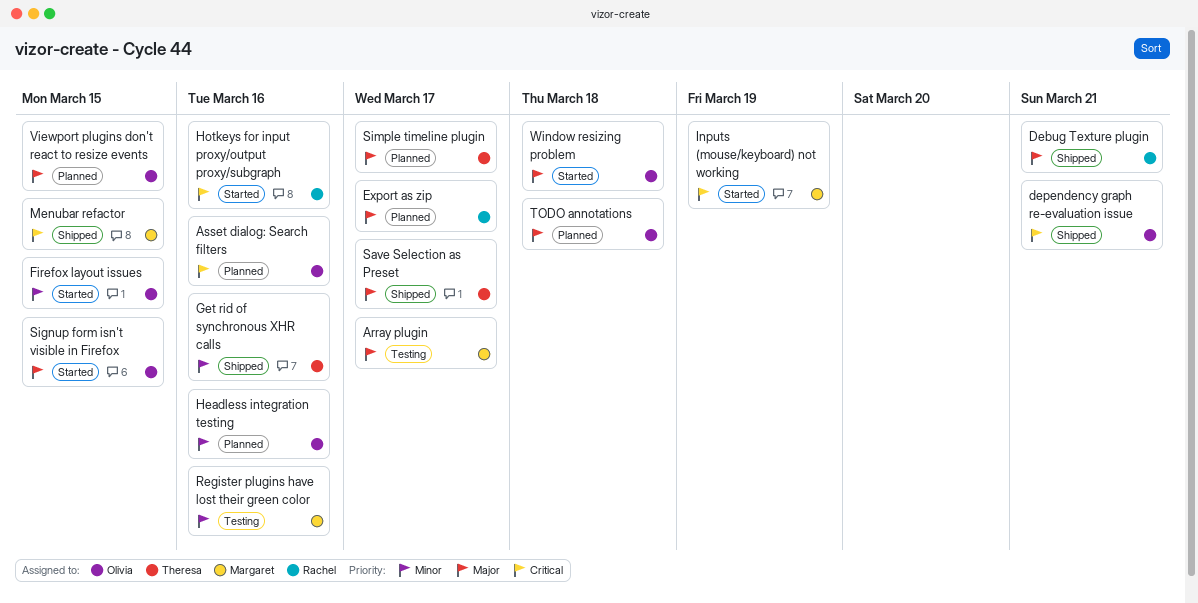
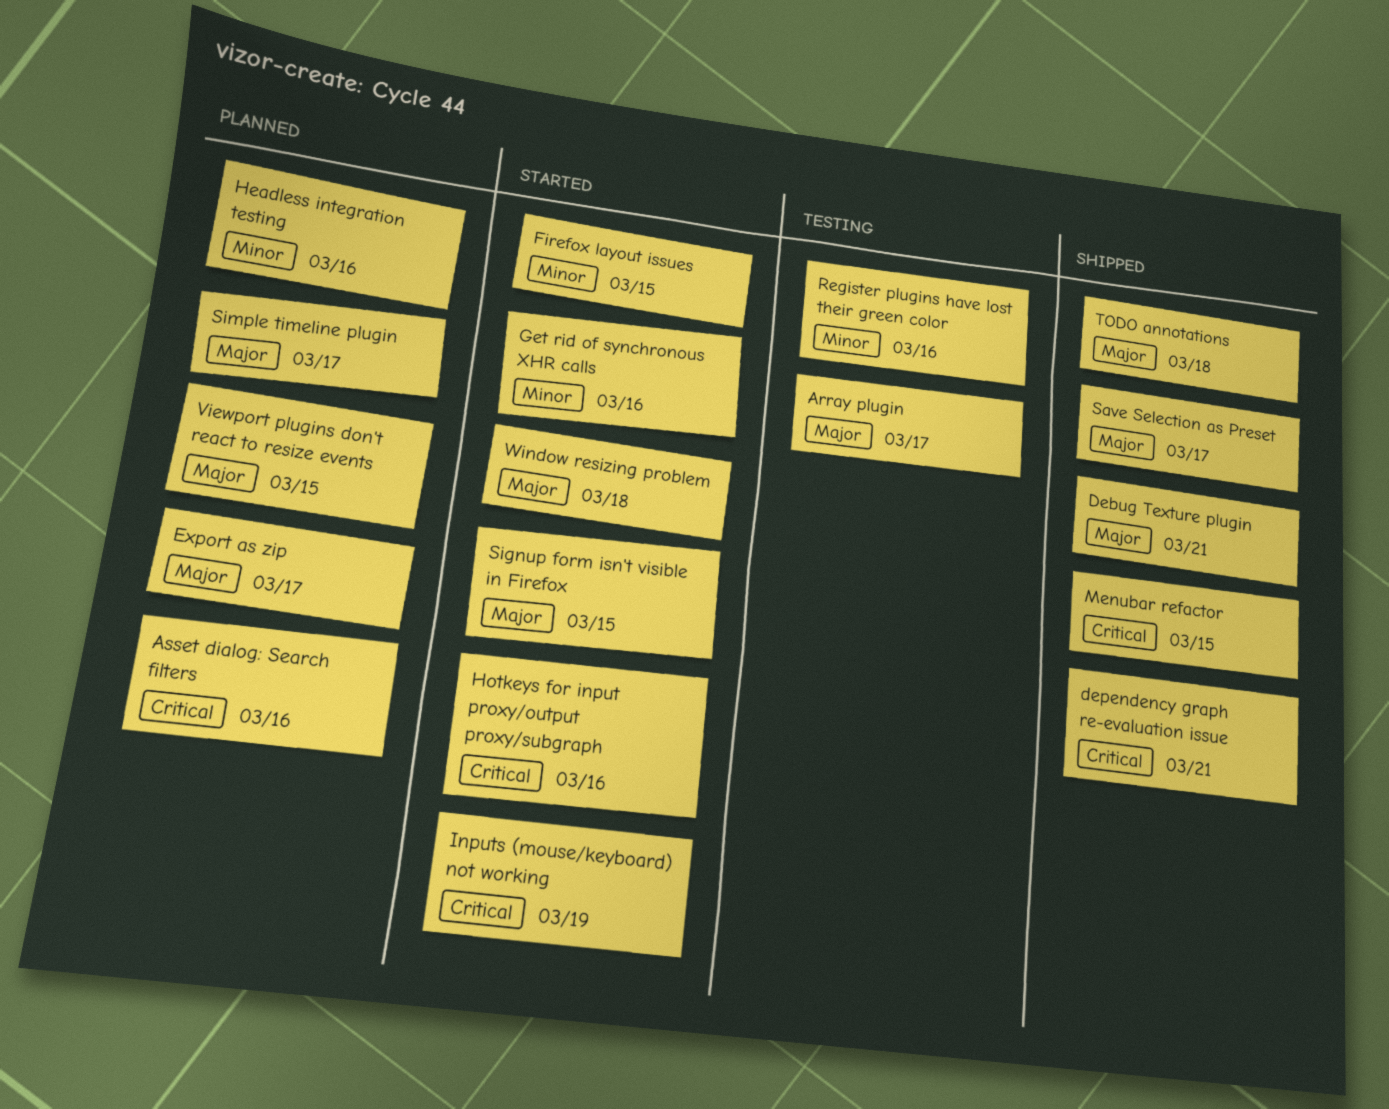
Get rid of synchronous XHR calls, status: Shipped -> Started
TODO annotations, status: Planned -> Shipped

